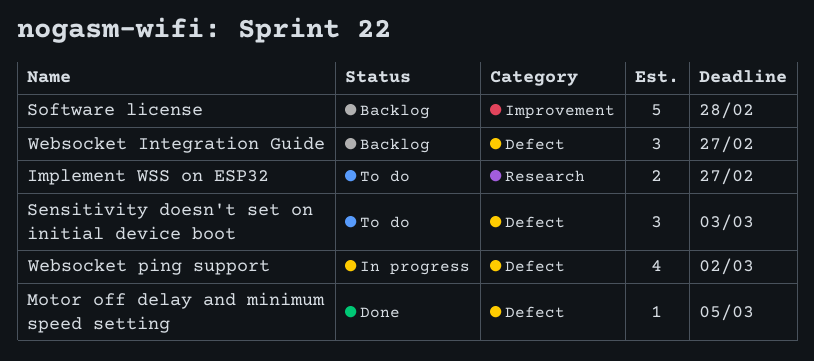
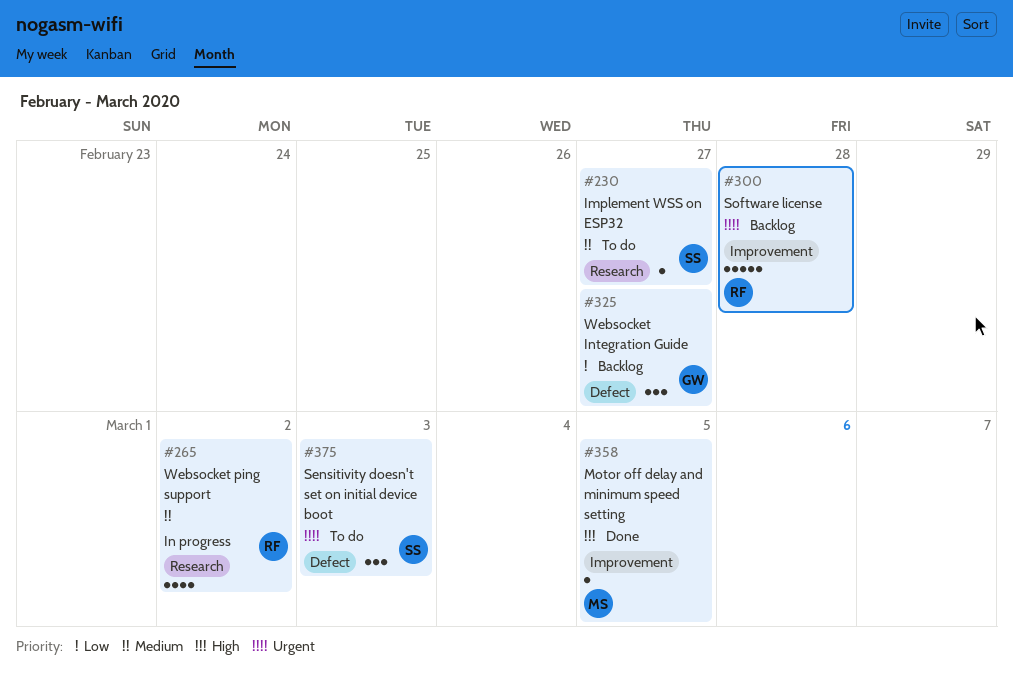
Implement WSS on ESP32, estimate: 2 -> 1
Motor off delay and minimum speed setting, label: Defect -> Improvement
Websocket ping support, label: Defect -> Research

